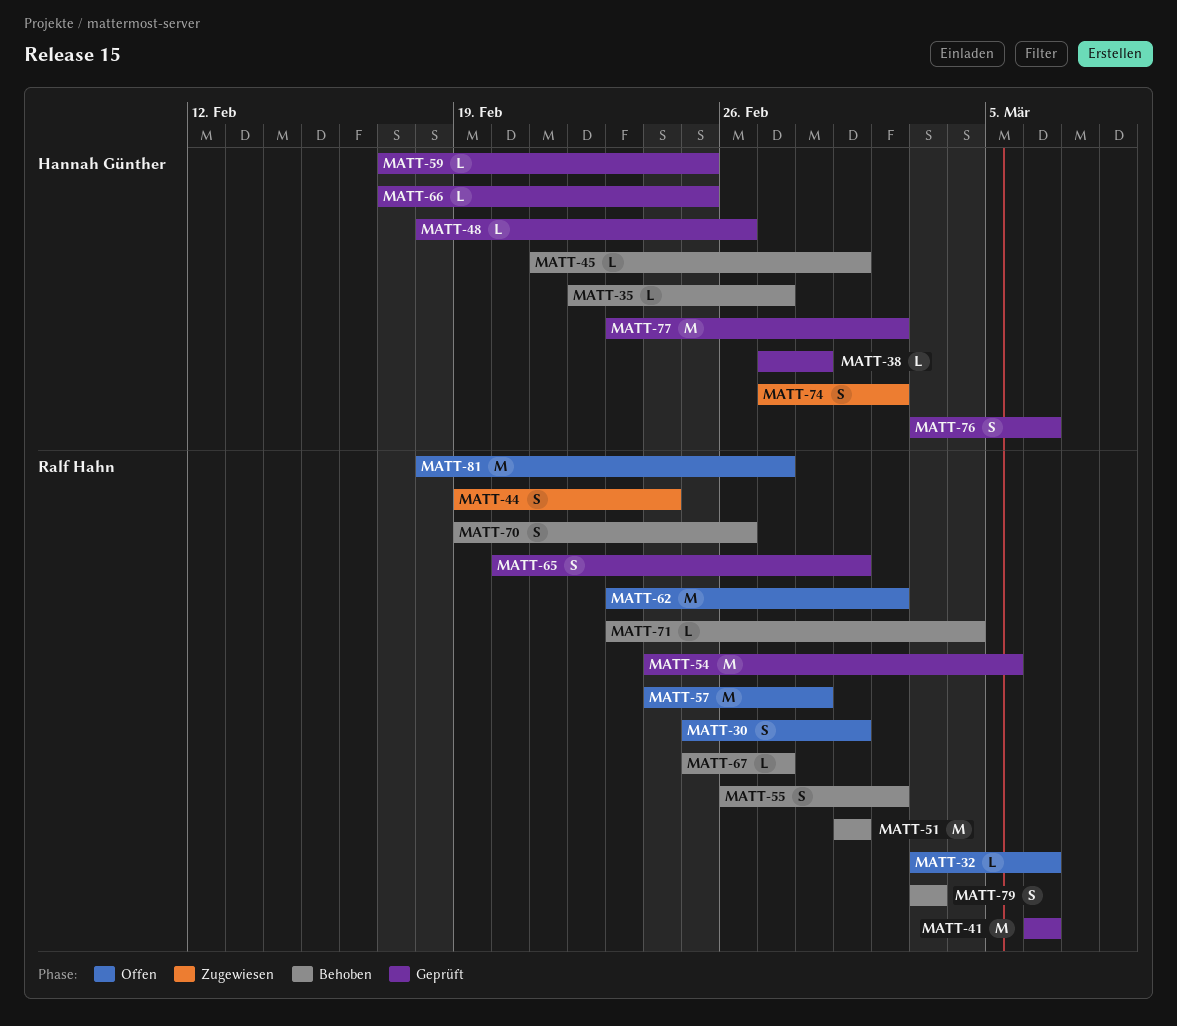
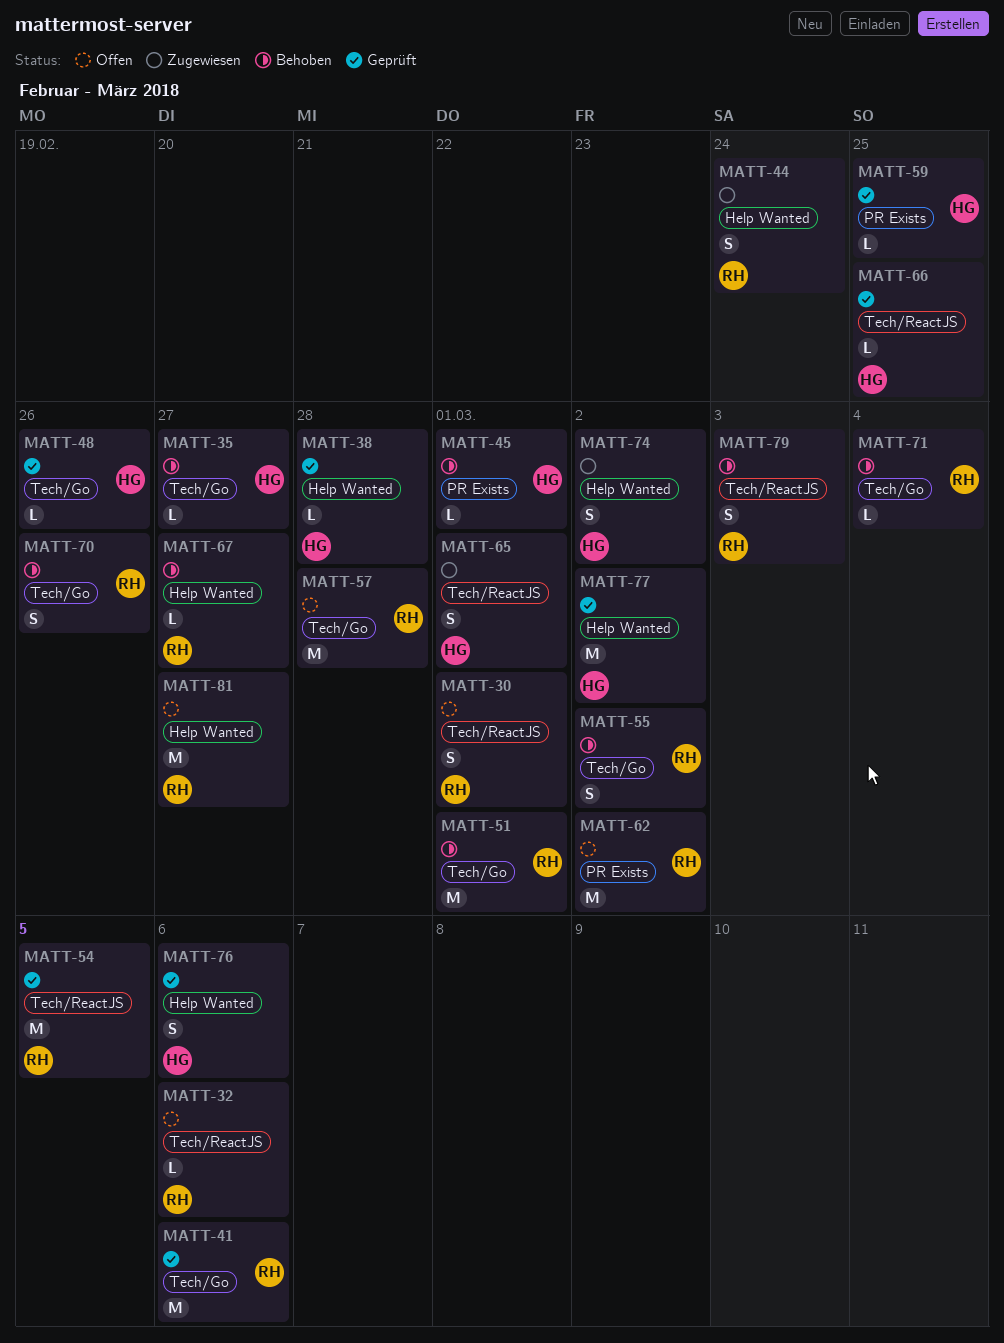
MATT-65, status: Geprüft -> Zugewiesen
MATT-65, owner: Ralf Hahn -> Hannah Günther

